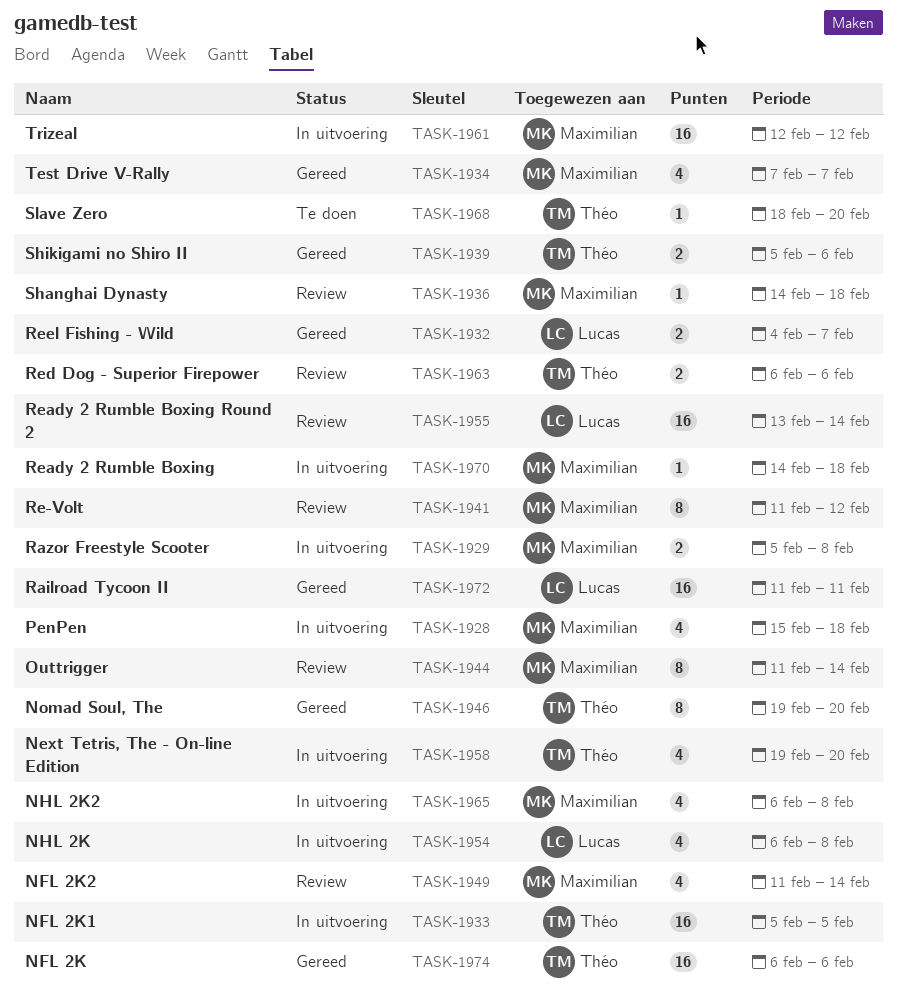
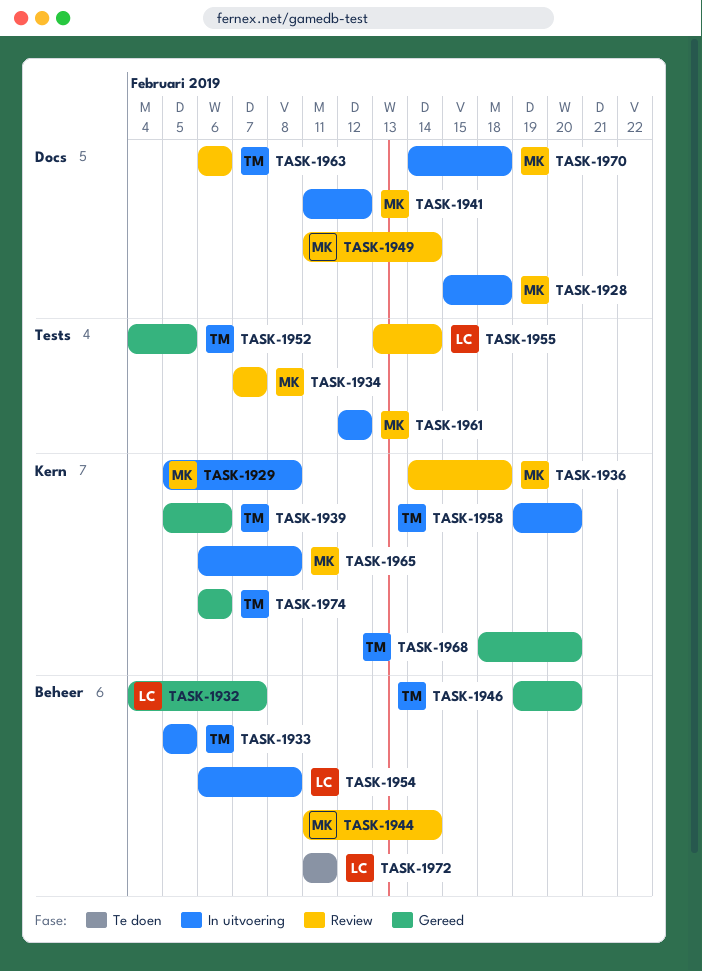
TASK-1934, status: Gereed -> Review
TASK-1941, status: Review -> In uitvoering
TASK-1952: none -> present
TASK-1968, status: Te doen -> Gereed
TASK-1972, status: Gereed -> Te doen

